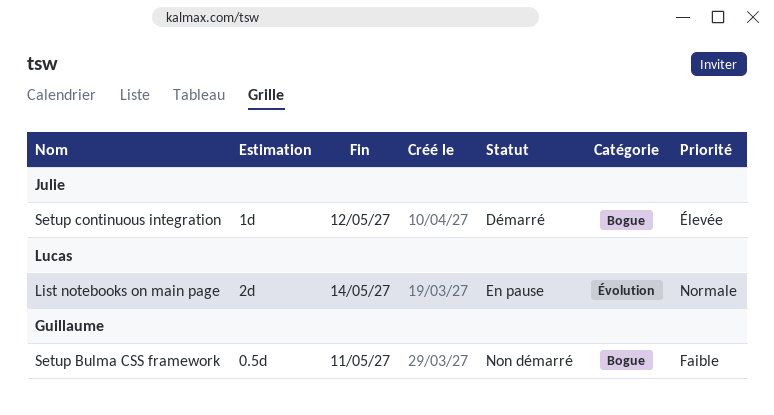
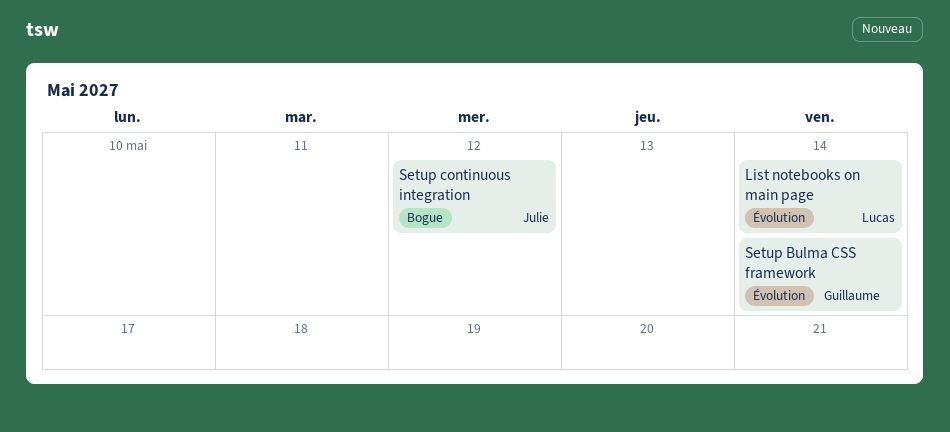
Setup Bulma CSS framework, label: Bogue -> Évolution
Setup Bulma CSS framework, due: May 11 -> May 14

